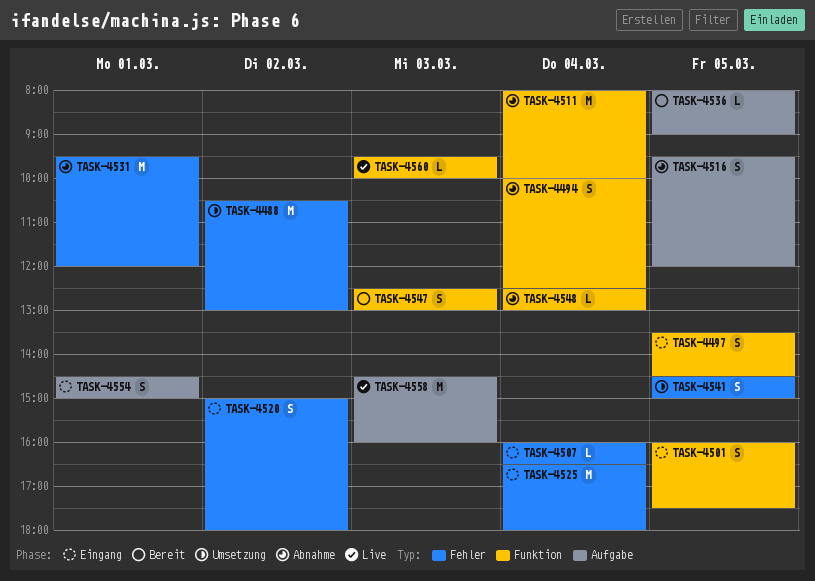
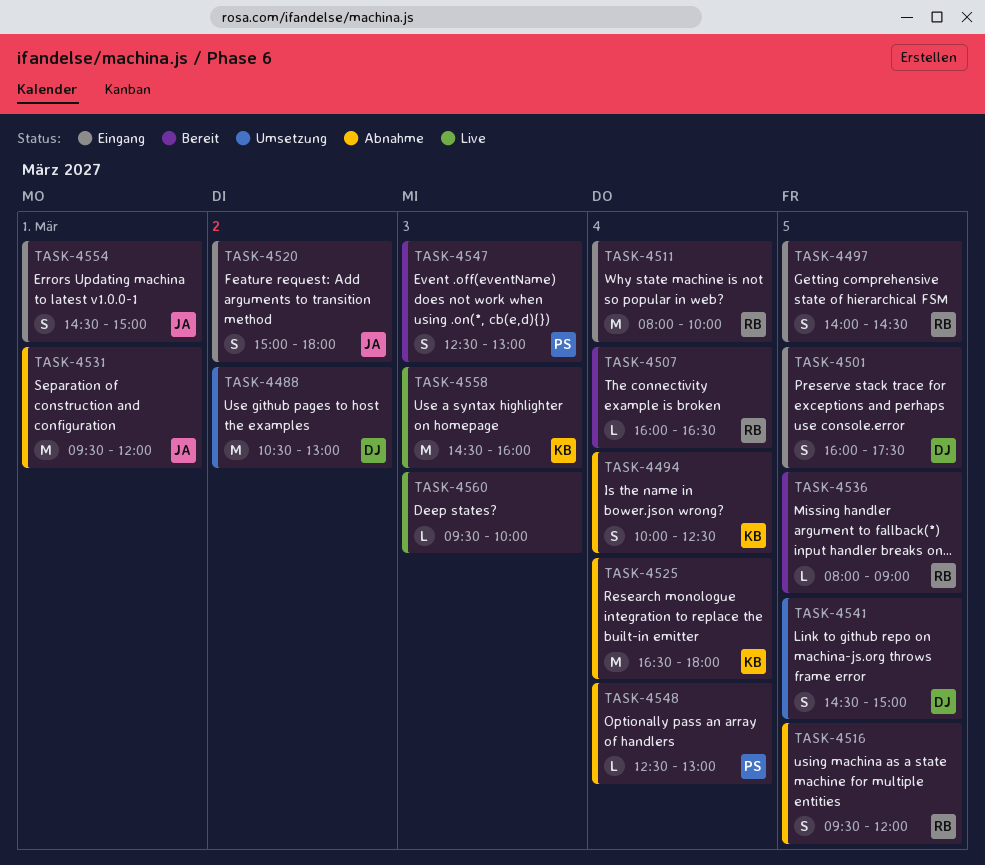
TASK-4497, begins: 13:30 -> 14:00
TASK-4507, status: Eingang -> Bereit
TASK-4511, status: Abnahme -> Eingang
TASK-4525, status: Eingang -> Abnahme

